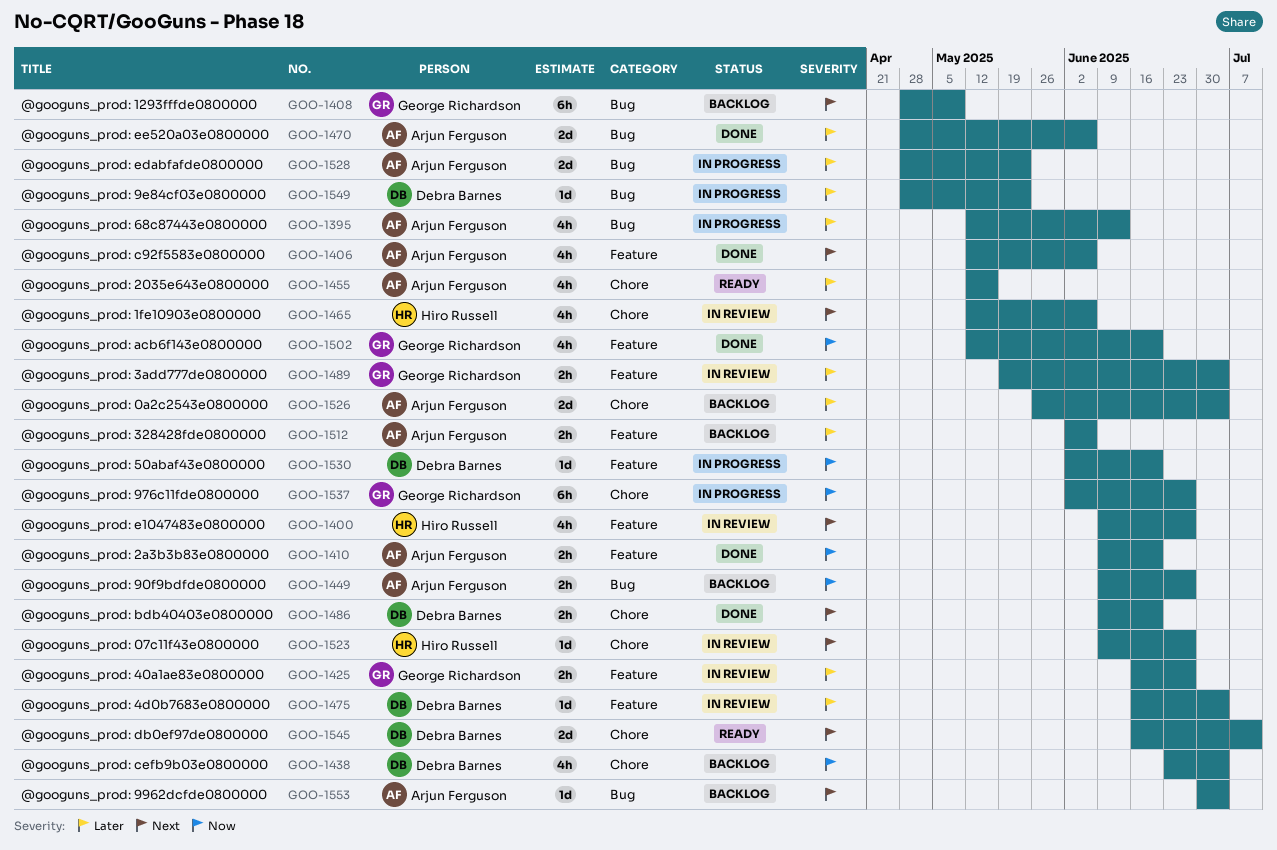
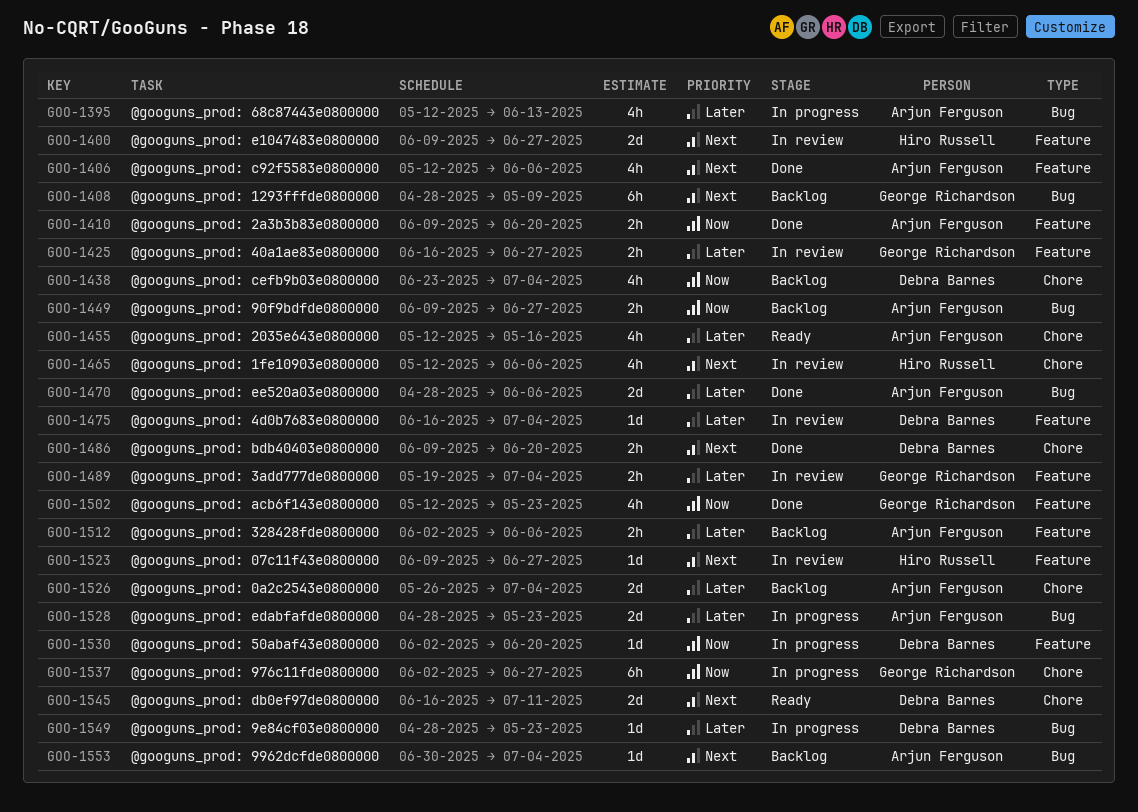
GOO-1400, estimate: 4h -> 2d
GOO-1502, due: Jun 20 -> May 23
GOO-1523, label: Chore -> Feature

